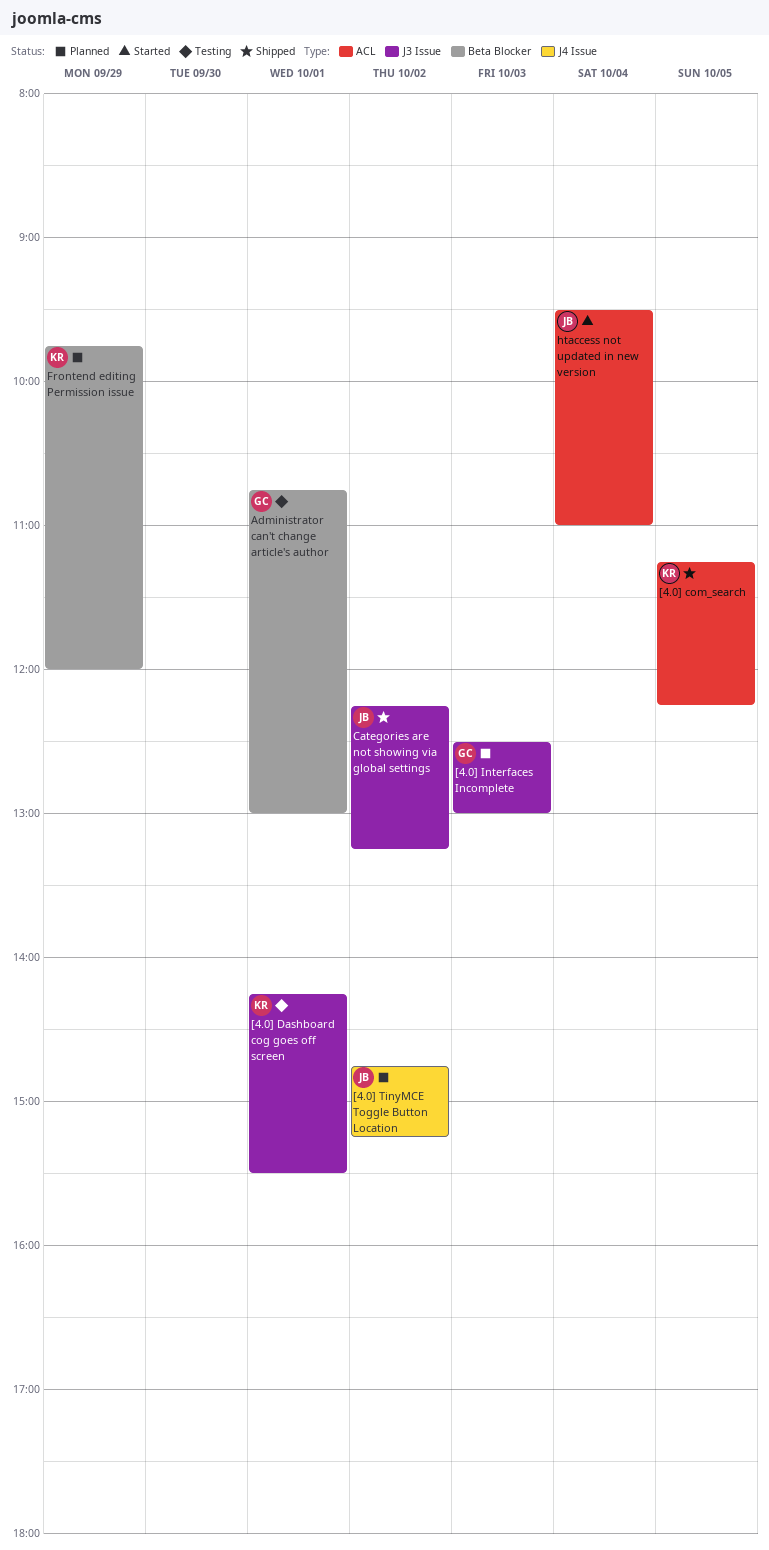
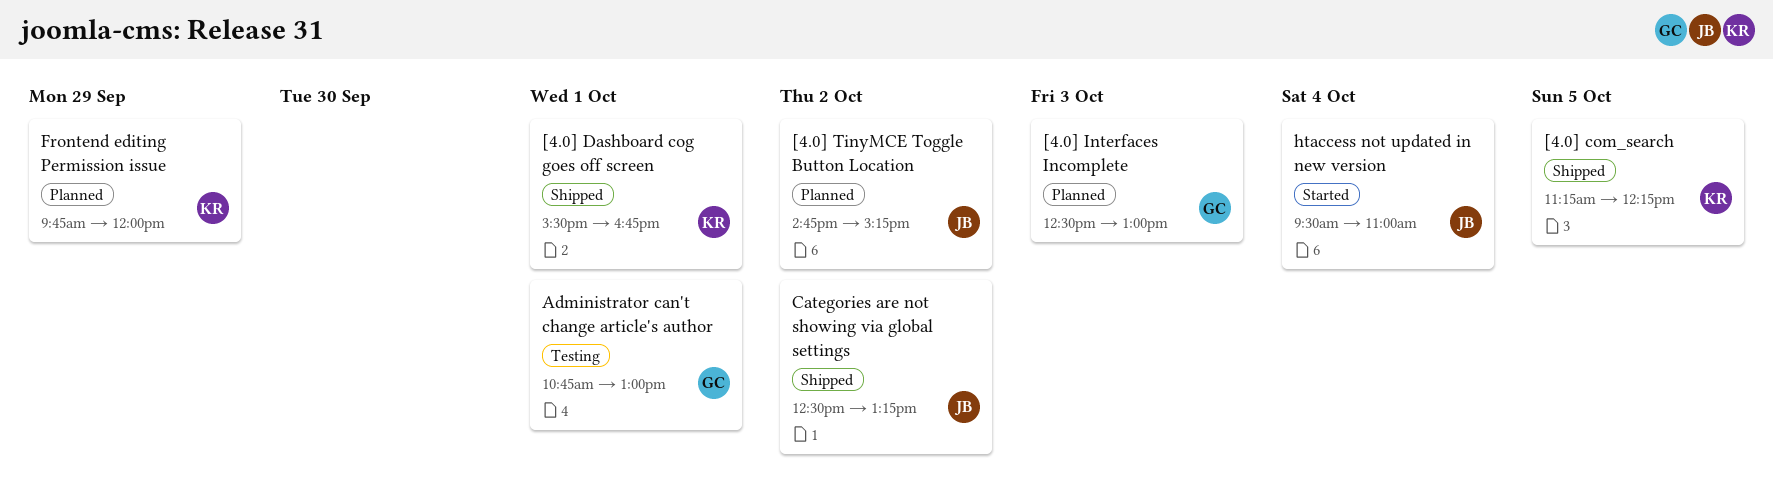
[4.0] Dashboard cog goes off screen, status: Testing -> Shipped
[4.0] Dashboard cog goes off screen, begins: 14:15 -> 15:30
[4.0] Dashboard cog goes off screen, ends: 15:30 -> 16:45
Categories are not showing via global settings, begins: 12:15 -> 12:30

